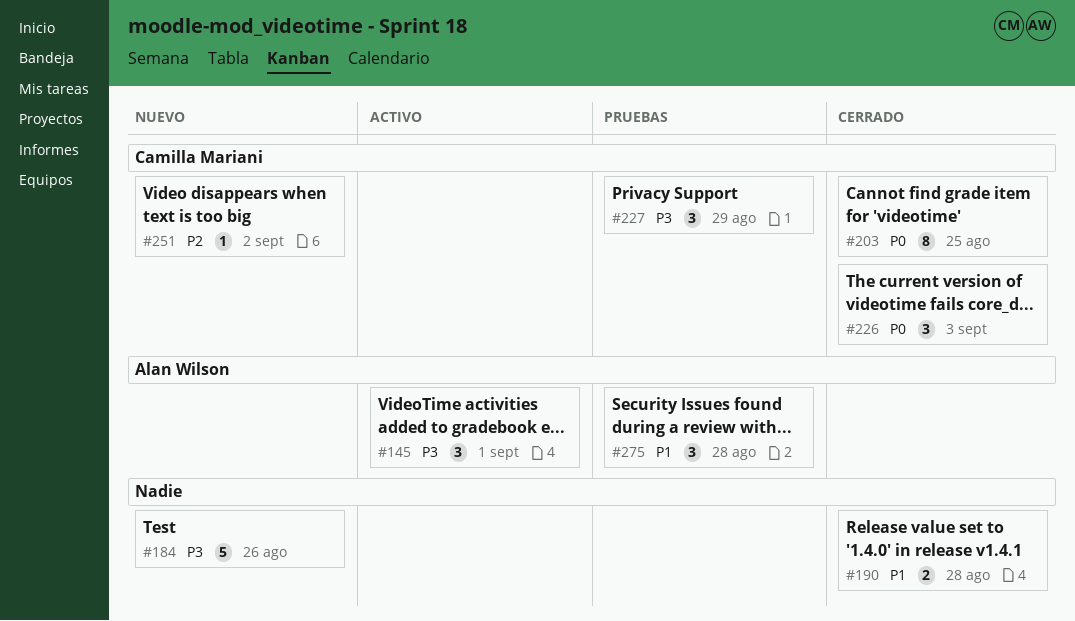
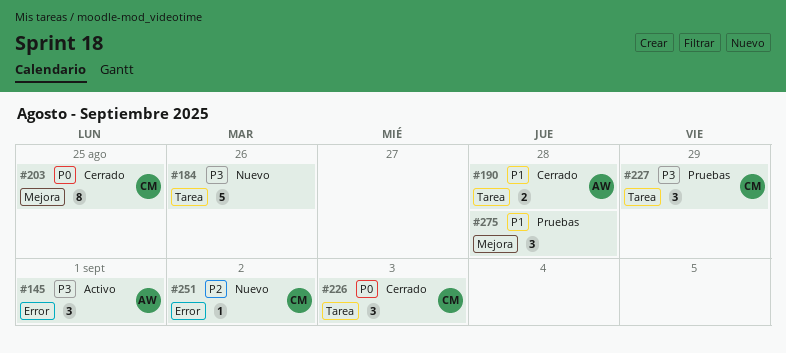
#190, owner: none -> Alan Wilson
#275, owner: Alan Wilson -> none

